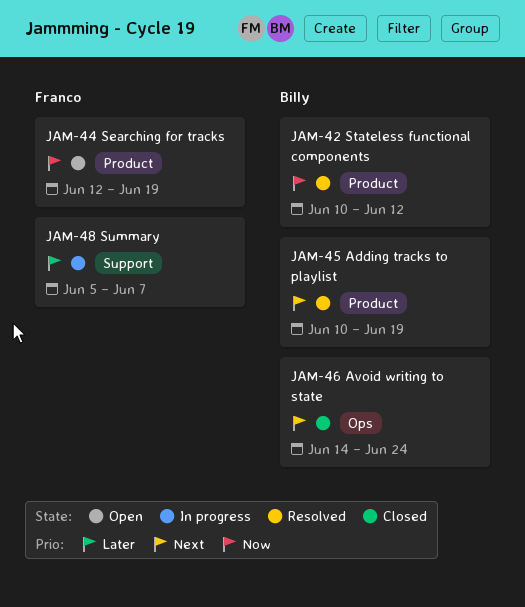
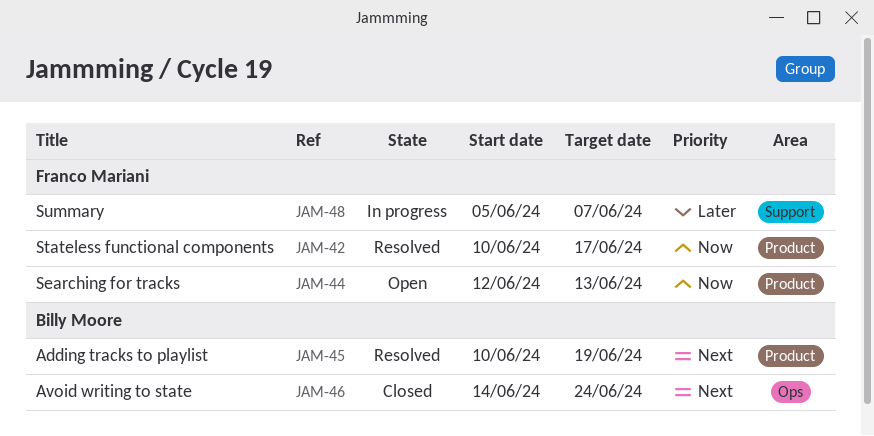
JAM-42, owner: Billy Moore -> Franco Mariani
JAM-42, due: Jun 12 -> Jun 17
JAM-44, due: Jun 19 -> Jun 13

